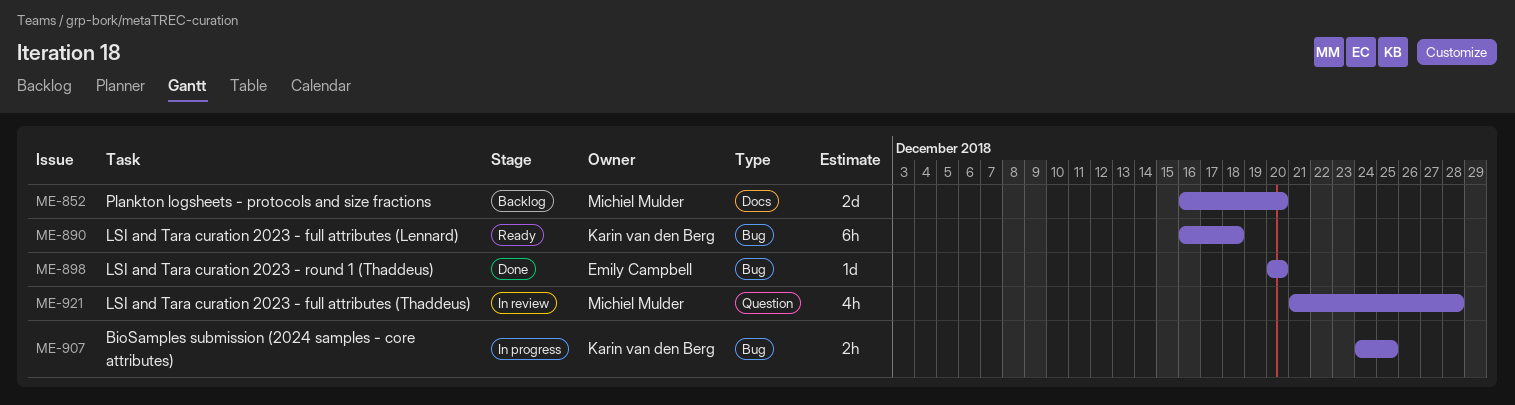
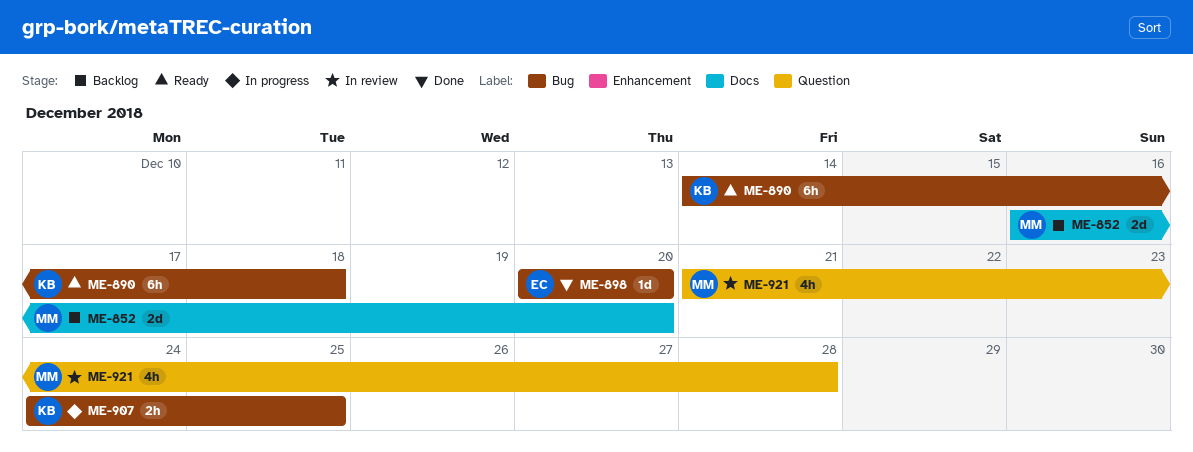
ME-890, start: Dec 16 -> Dec 14

